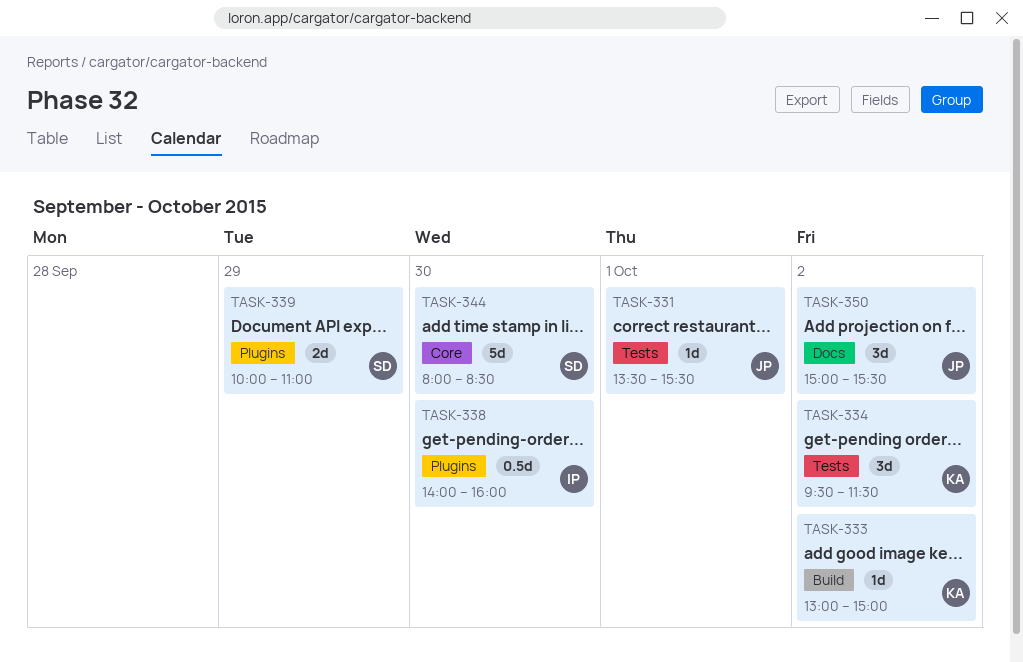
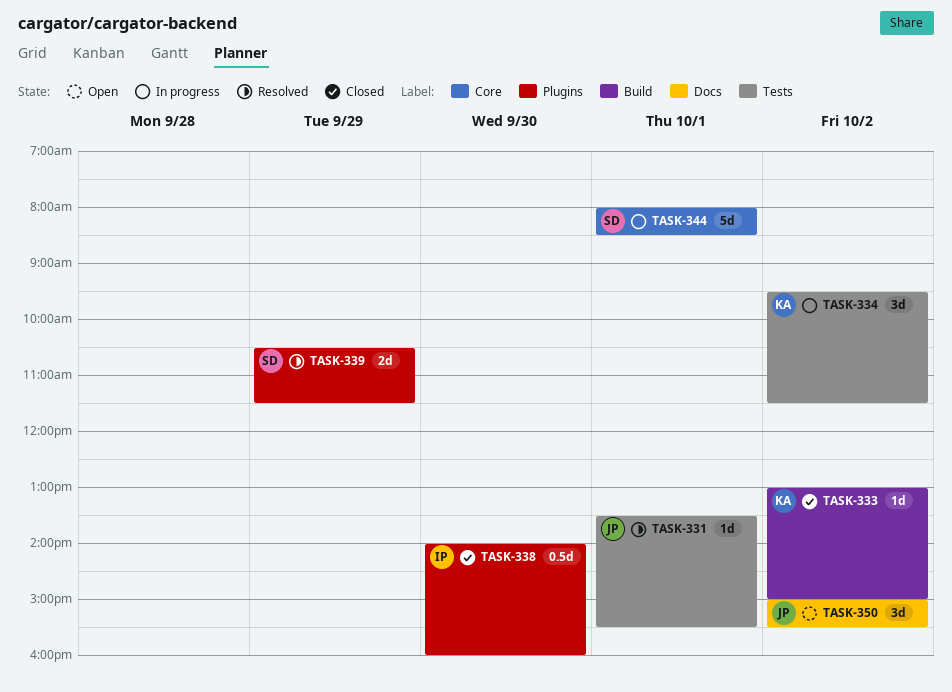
TASK-339, begins: 10:00 -> 10:30
TASK-339, ends: 11:00 -> 11:30
TASK-344, day: Sep 30 -> Oct 1

